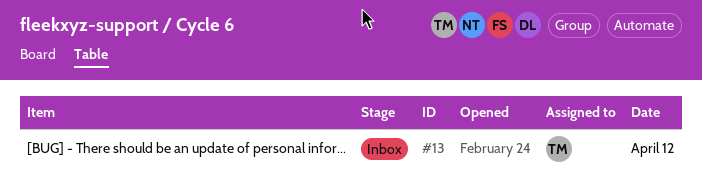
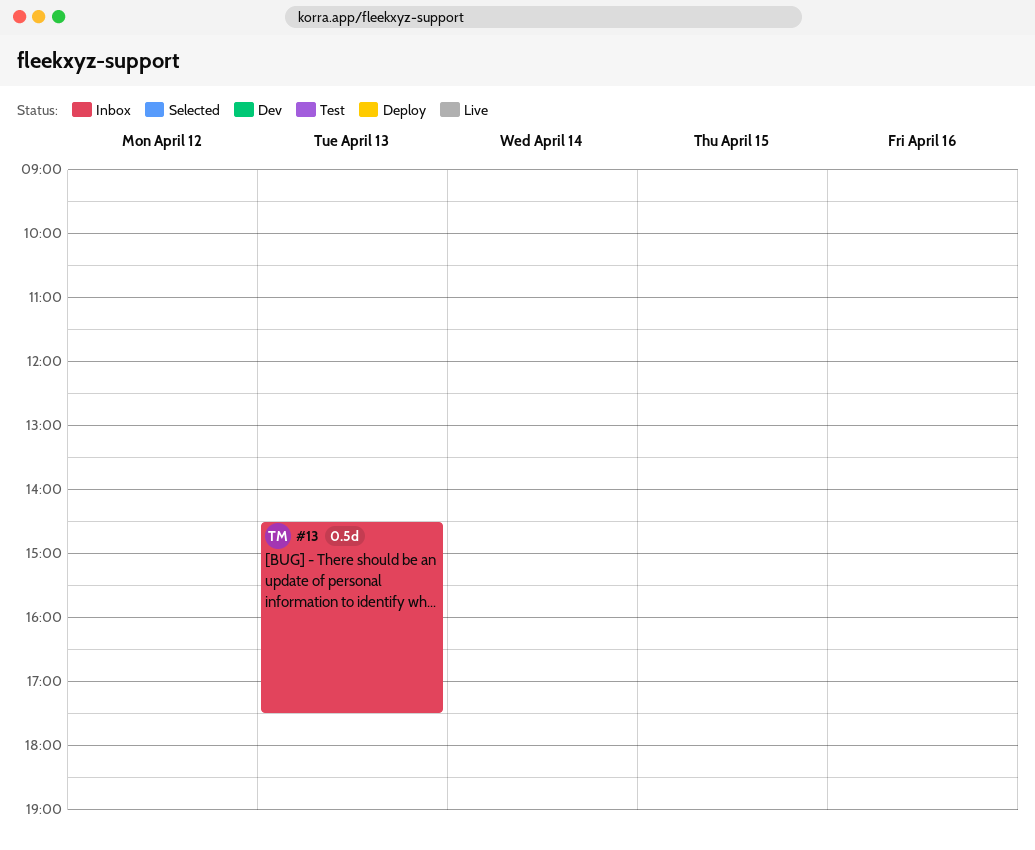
#13, day: Apr 12 -> Apr 13

